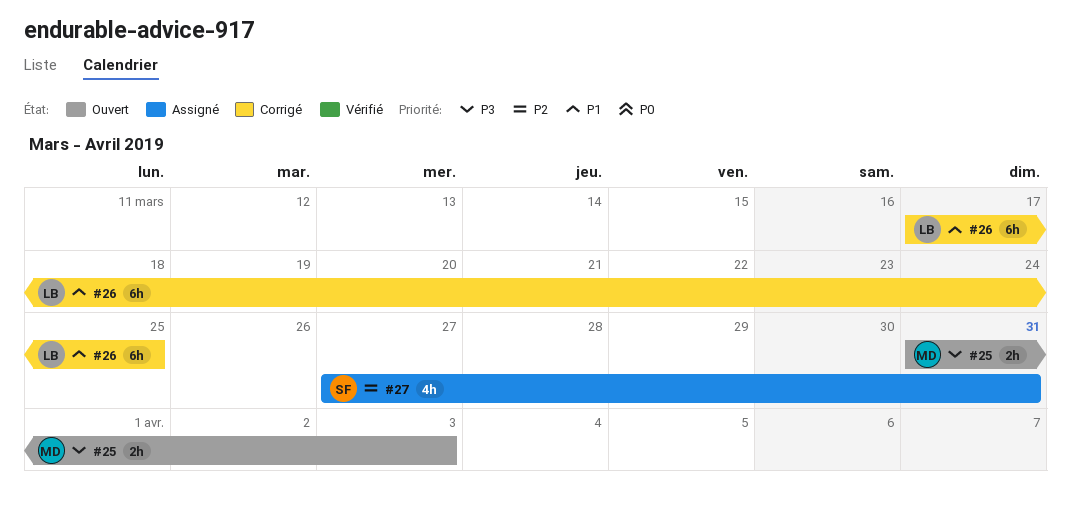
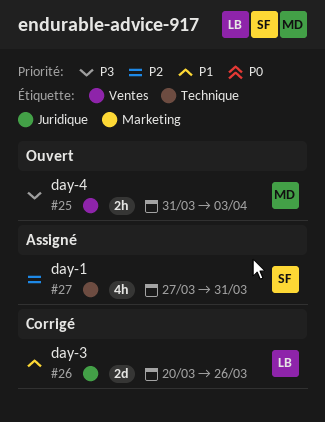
#26, estimate: 6h -> 2d
#26, start: Mar 17 -> Mar 20
#26, due: Mar 25 -> Mar 26

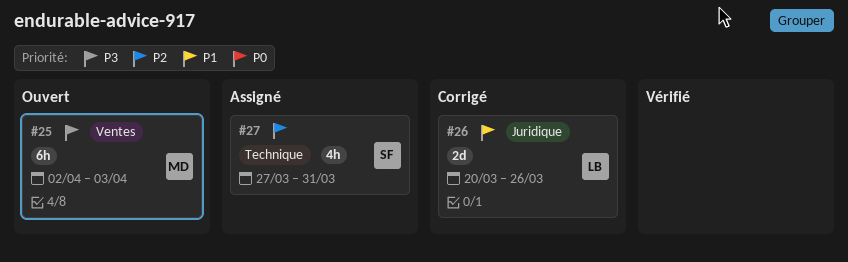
#25, estimate: 2h -> 6h
#25, start: Mar 31 -> Apr 2

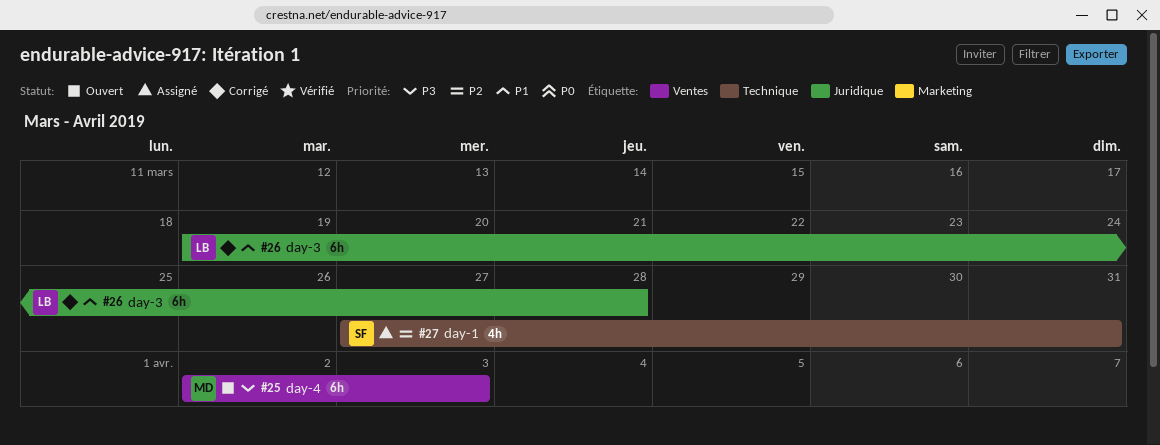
#26, estimate: 2d -> 6h
#26, start: Mar 20 -> Mar 19
#26, due: Mar 26 -> Mar 28

